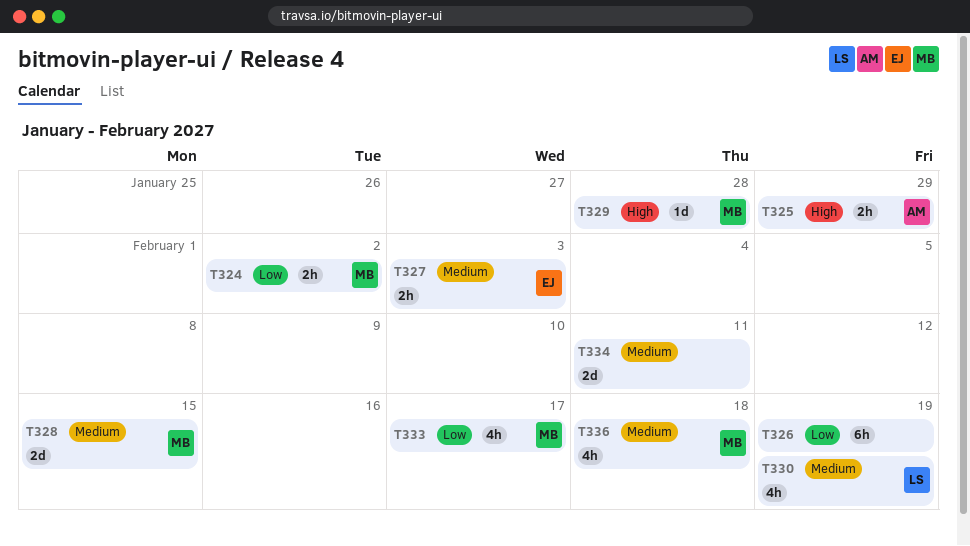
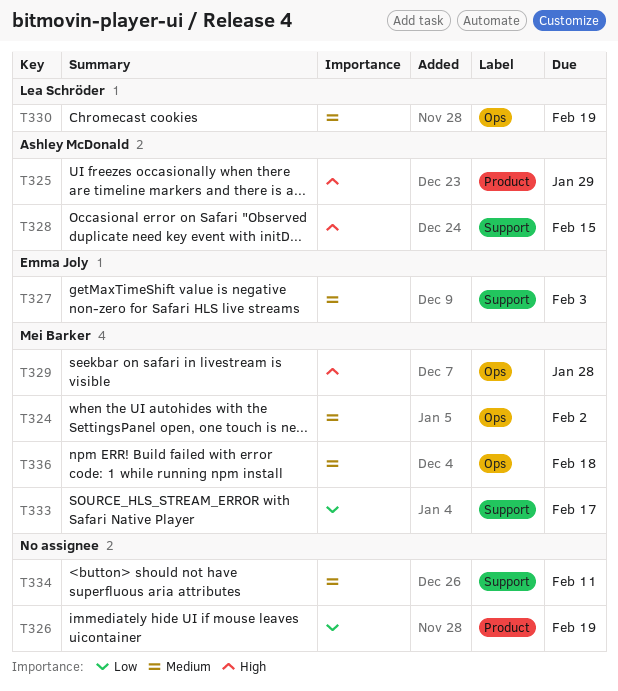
T324, priority: Low -> Medium
T328, owner: Mei Barker -> Ashley McDonald
T328, priority: Medium -> High

